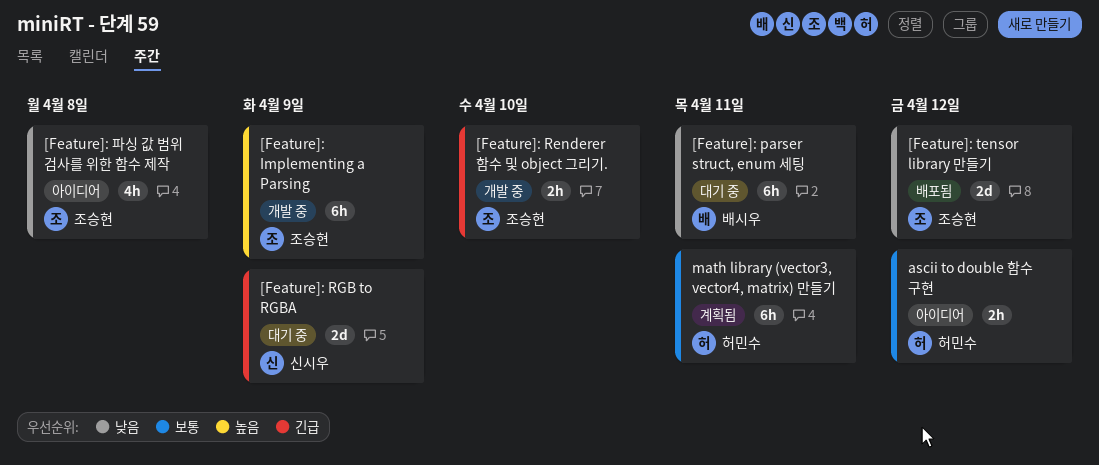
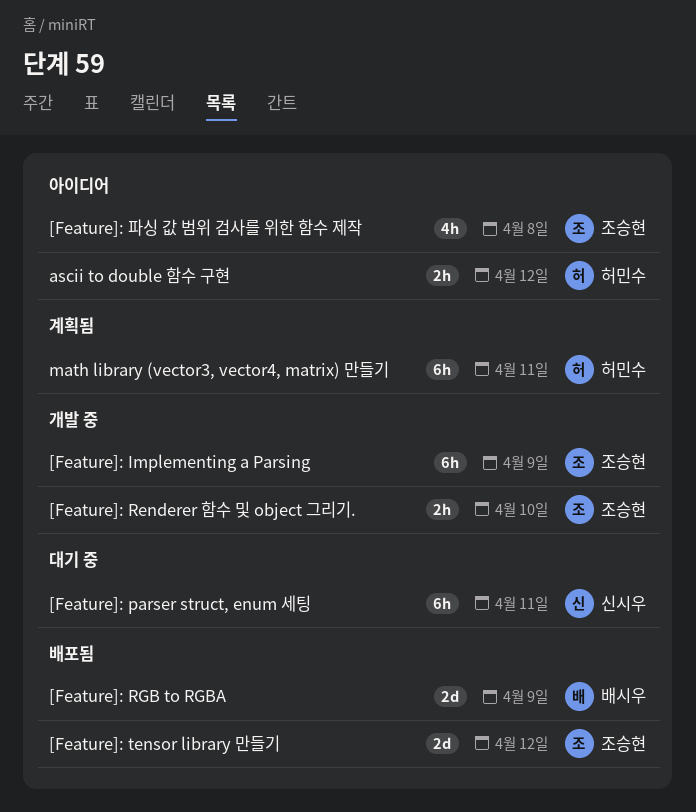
[Feature]: parser struct, enum 세팅, owner: 배시우 -> 신시우
[Feature]: RGB to RGBA, status: 대기 중 -> 배포됨
[Feature]: RGB to RGBA, owner: 신시우 -> 배시우

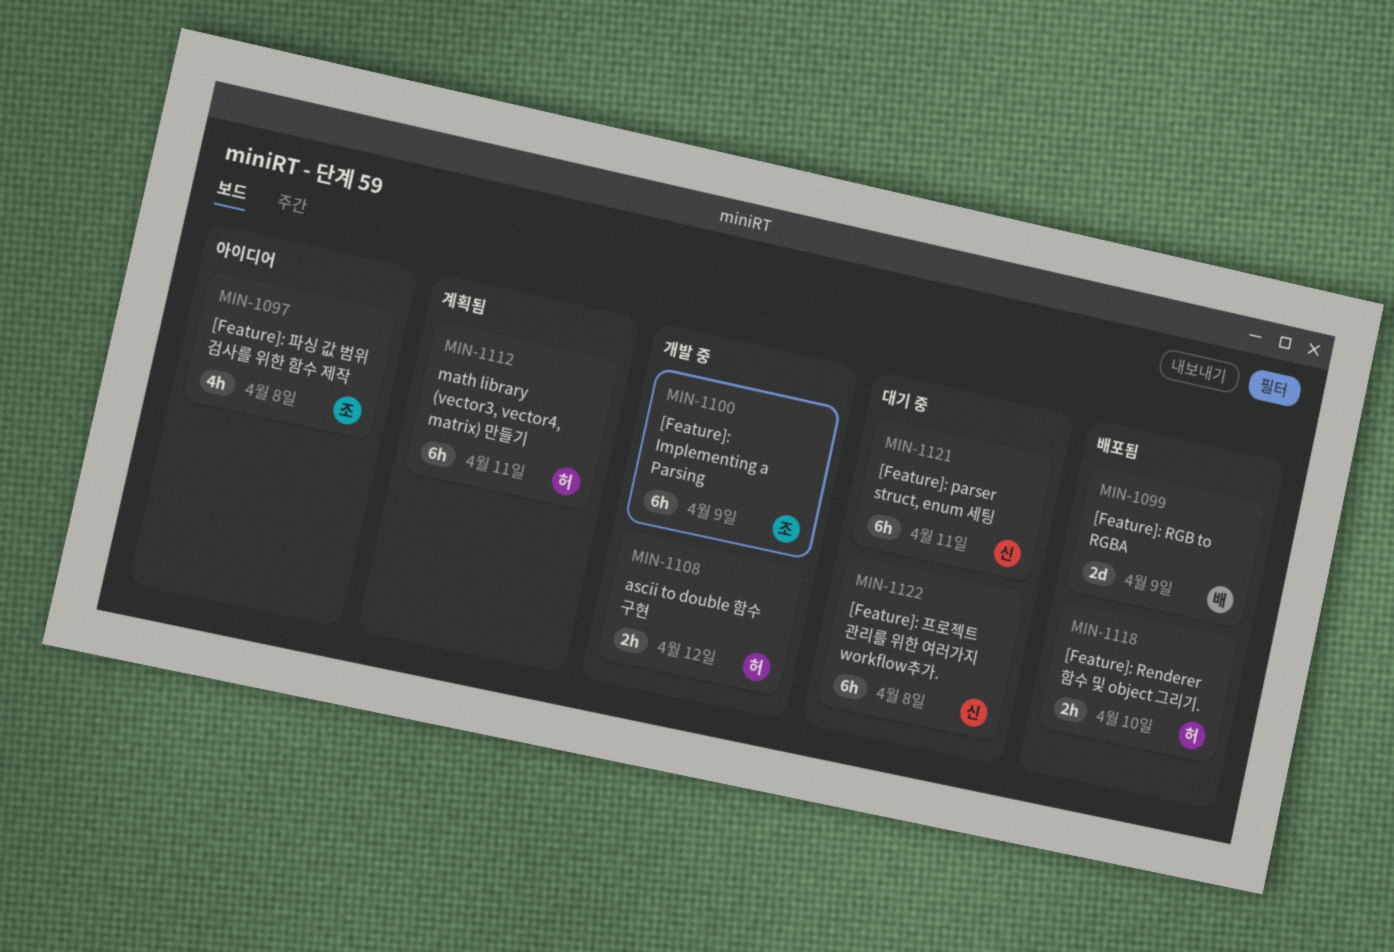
[Feature]: Renderer 함수 및 object 그리기., status: 개발 중 -> 배포됨
[Feature]: Renderer 함수 및 object 그리기., owner: 조승현 -> 허민수
[Feature]: tensor library 만들기: present -> none
[Feature]: 프로젝트 관리를 위한 여러가지 workflow추가.: none -> present
ascii to double 함수 구현, status: 아이디어 -> 개발 중

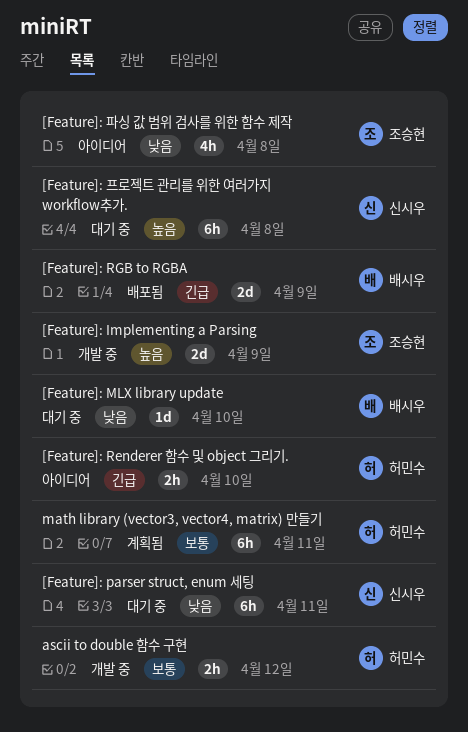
[Feature]: Implementing a Parsing, estimate: 6h -> 2d
[Feature]: MLX library update: none -> present
[Feature]: Renderer 함수 및 object 그리기., status: 배포됨 -> 아이디어

